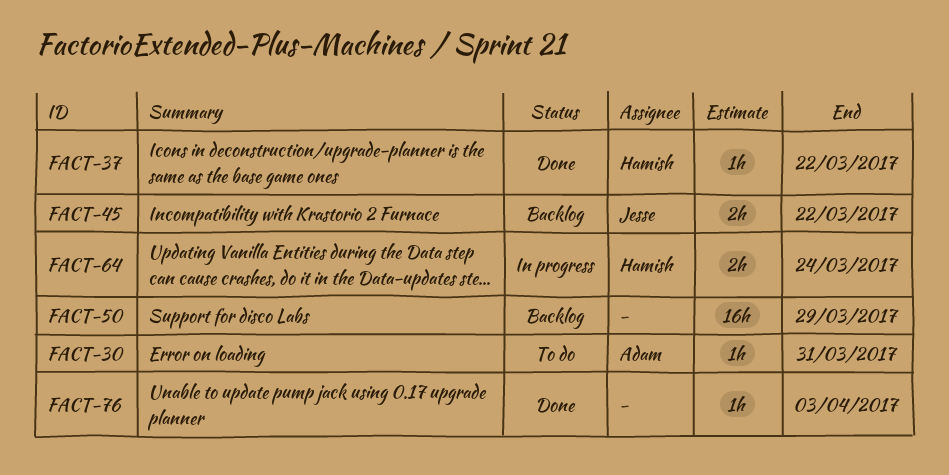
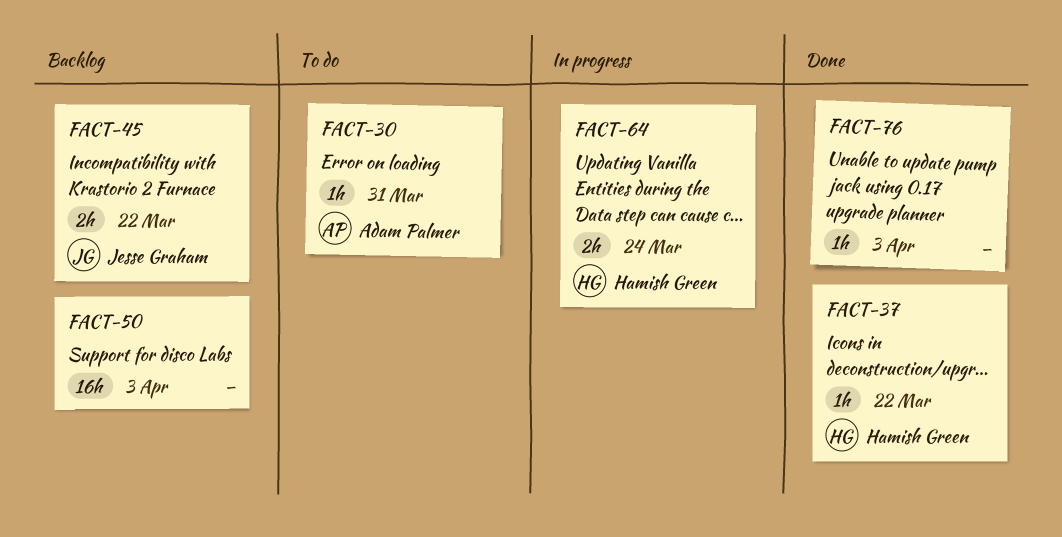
FACT-50, due: Mar 29 -> Apr 3

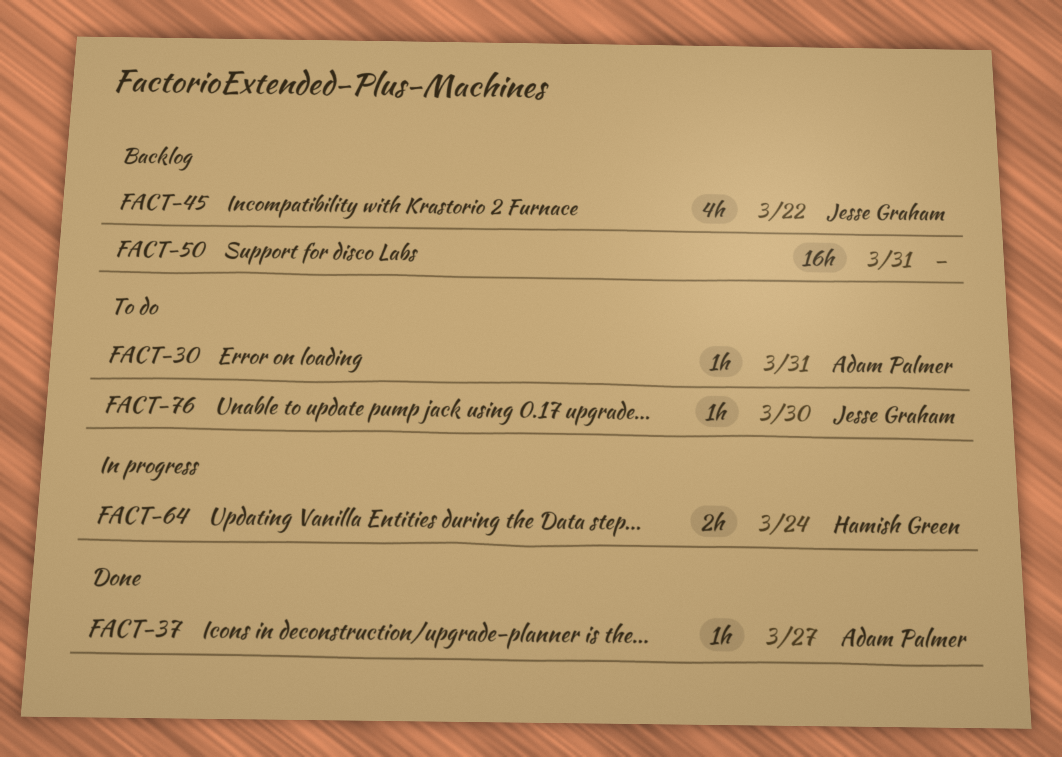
FACT-37, owner: Hamish Green -> Adam Palmer
FACT-37, due: Mar 22 -> Mar 27
FACT-45, estimate: 2h -> 4h
FACT-50, due: Apr 3 -> Mar 31
FACT-76, status: Done -> To do
FACT-76, owner: none -> Jesse Graham
FACT-76, due: Apr 3 -> Mar 30

